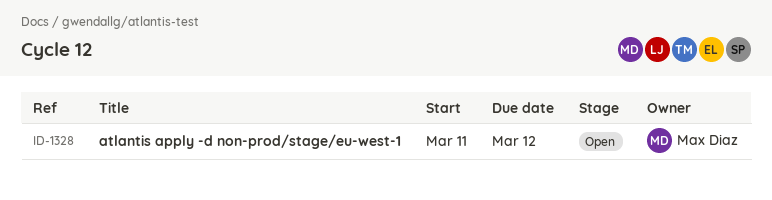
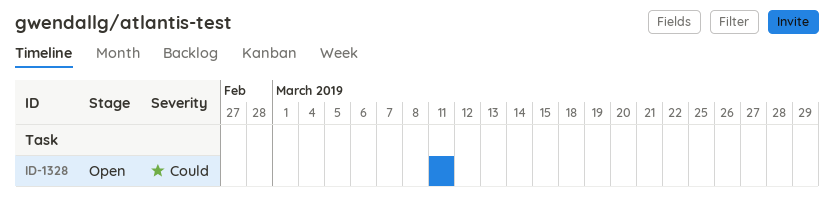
ID-1328, due: Mar 12 -> Mar 11

